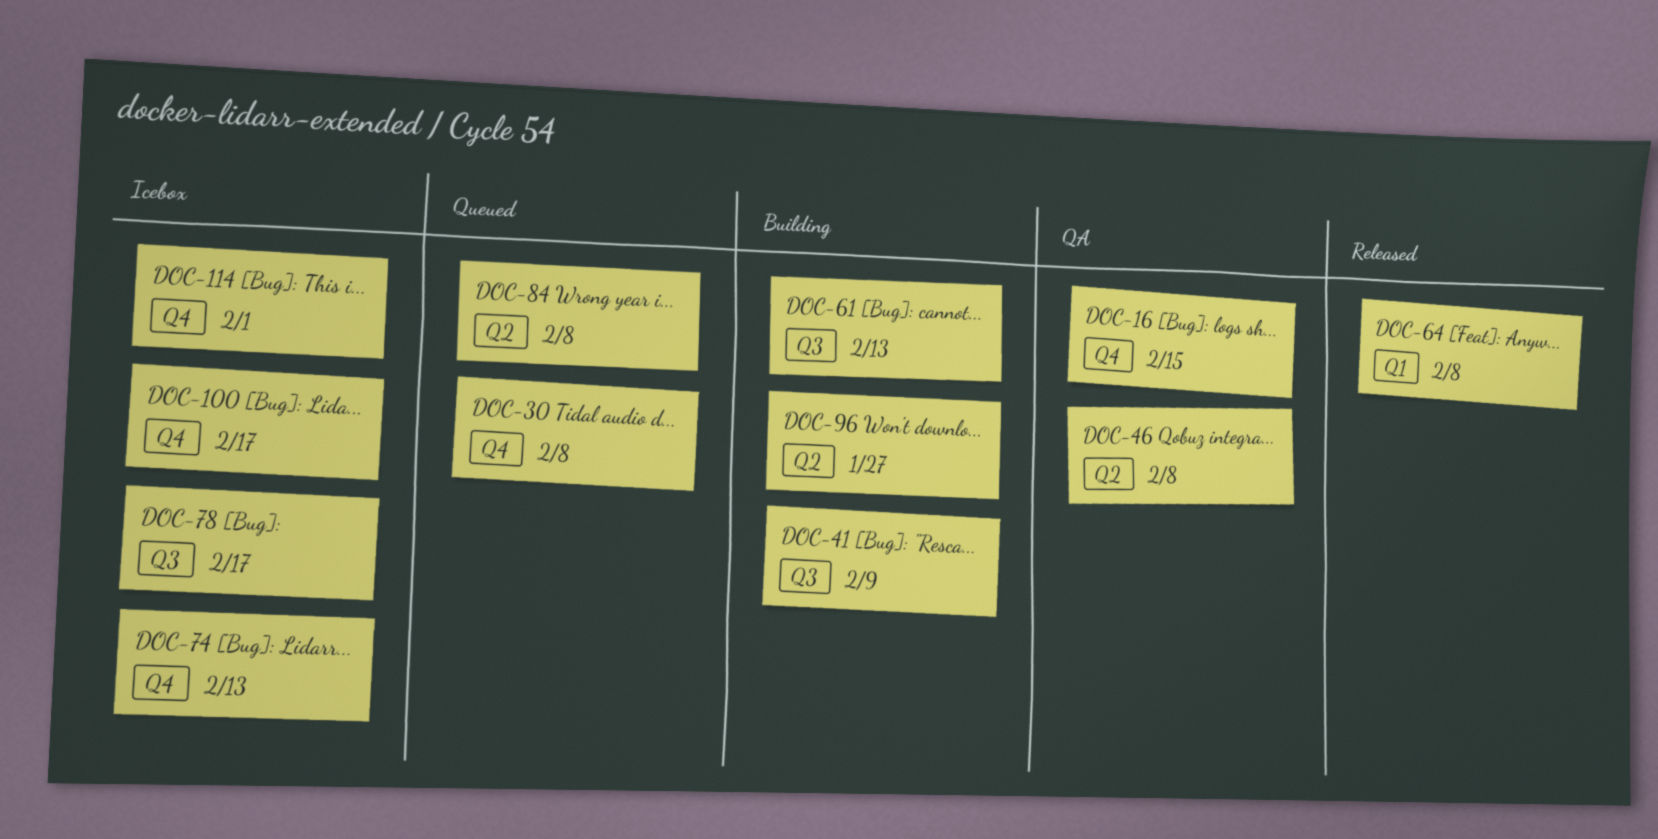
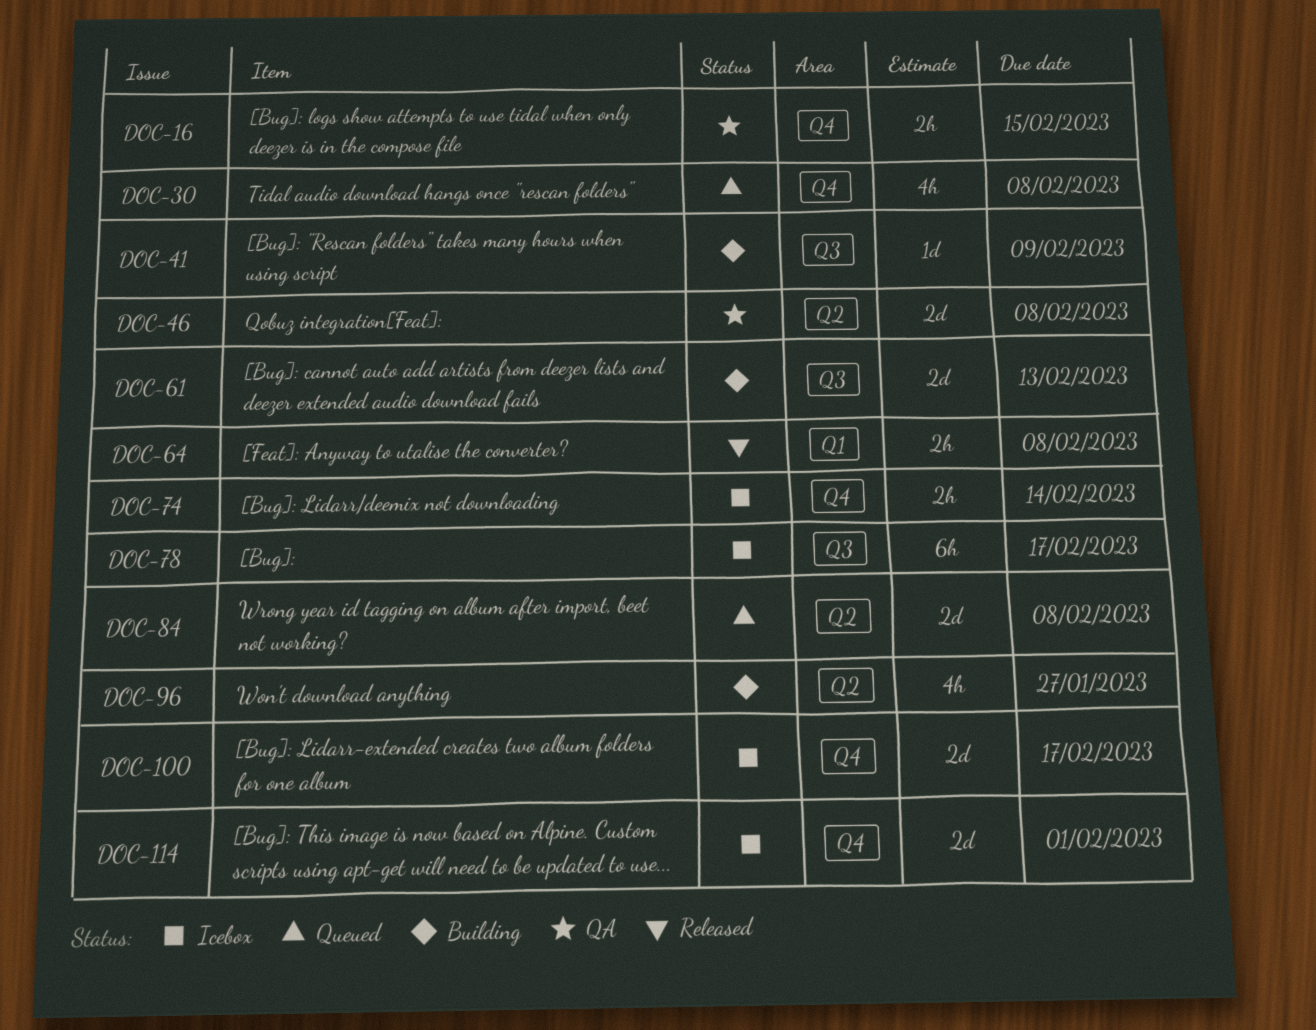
DOC-74, due: Feb 13 -> Feb 14

